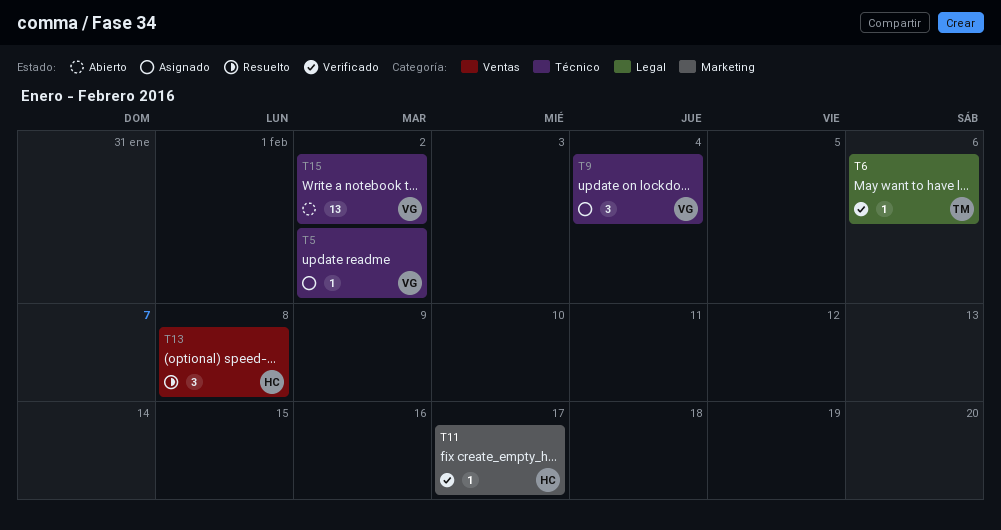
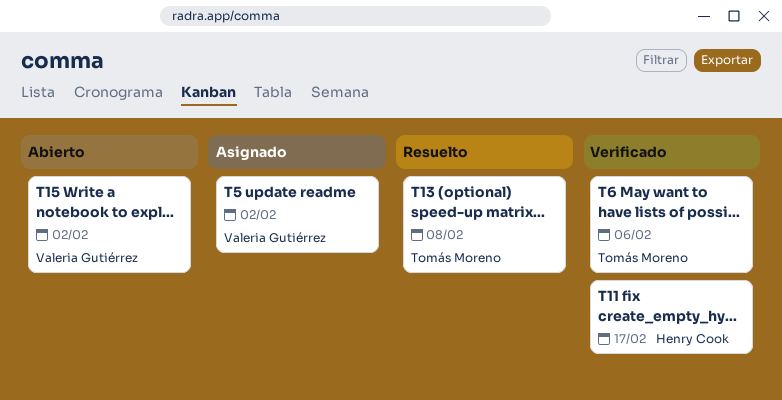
T9: present -> none
T13, owner: Henry Cook -> Tomás Moreno

